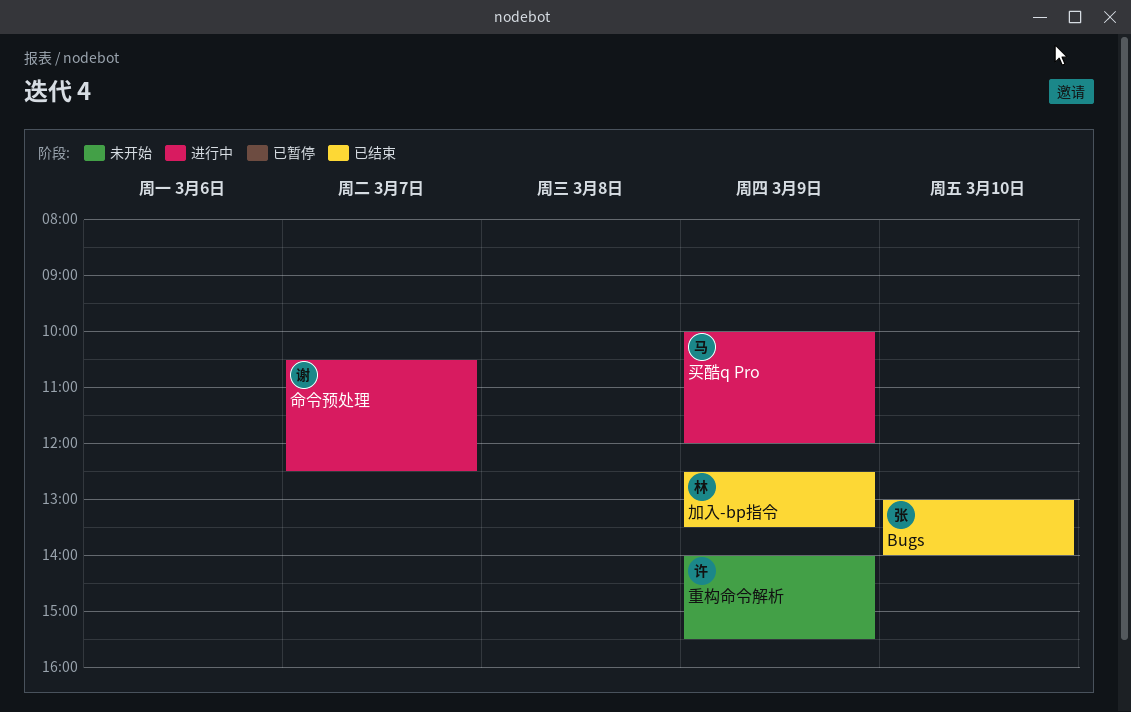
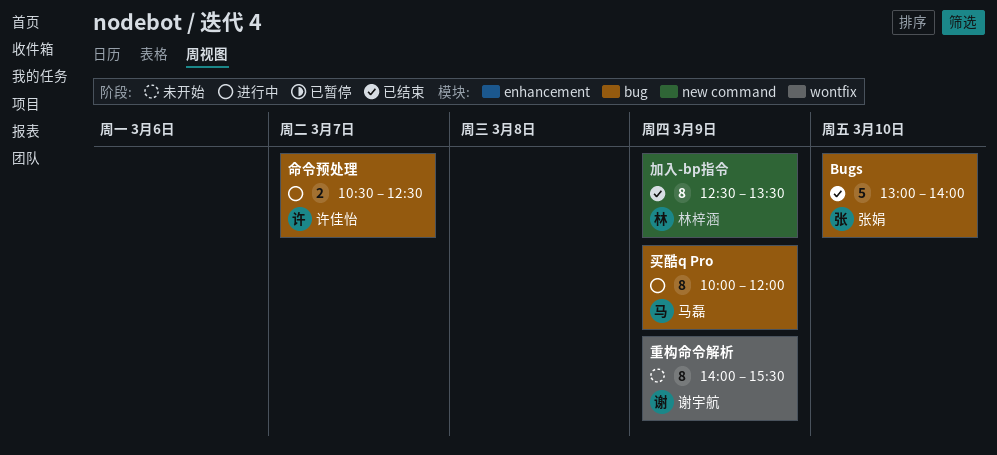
命令预处理, owner: 谢宇航 -> 许佳怡
重构命令解析, owner: 许佳怡 -> 谢宇航

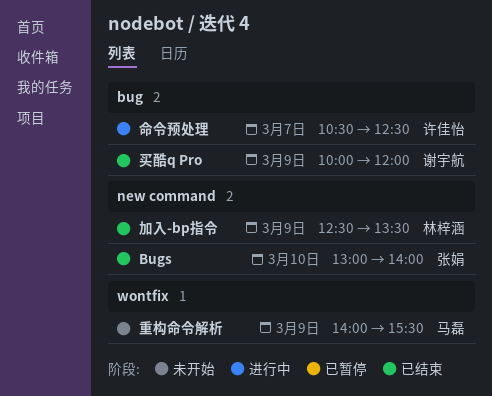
Bugs, label: bug -> new command
买酷q Pro, status: 进行中 -> 已结束
买酷q Pro, owner: 马磊 -> 谢宇航
重构命令解析, owner: 谢宇航 -> 马磊

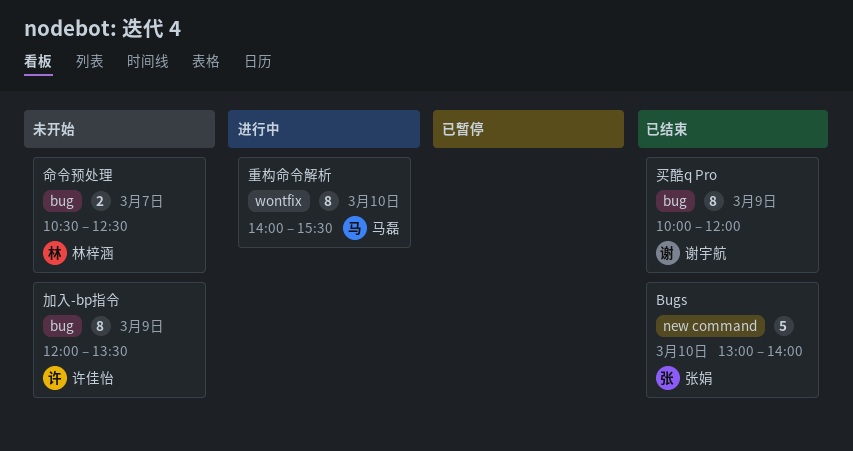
加入-bp指令, status: 已结束 -> 未开始
加入-bp指令, owner: 林梓涵 -> 许佳怡
加入-bp指令, label: new command -> bug
加入-bp指令, begins: 12:30 -> 12:00
命令预处理, status: 进行中 -> 未开始
命令预处理, owner: 许佳怡 -> 林梓涵
重构命令解析, status: 未开始 -> 进行中
重构命令解析, day: Mar 9 -> Mar 10

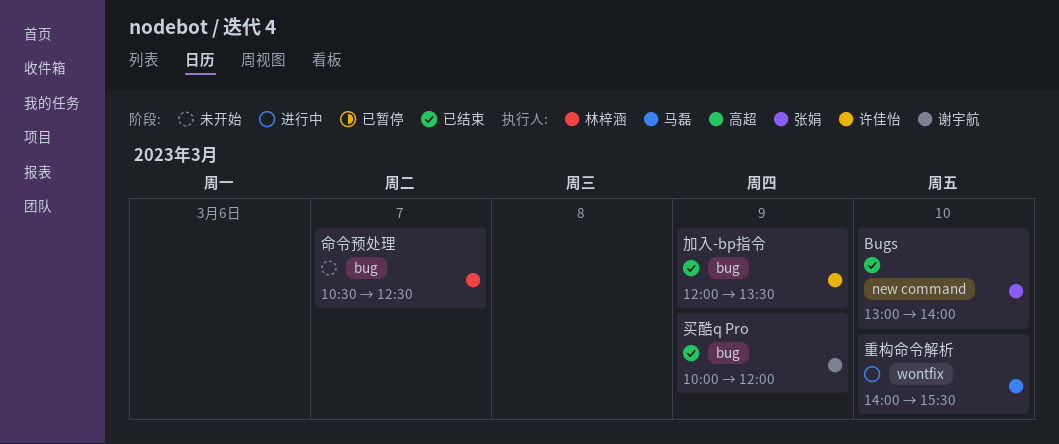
加入-bp指令, status: 未开始 -> 已结束

